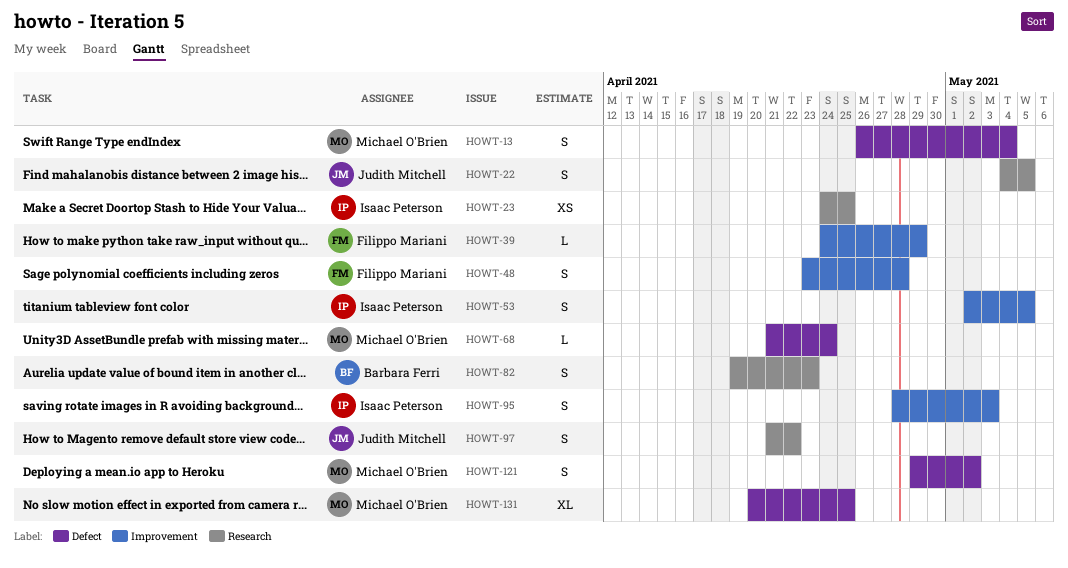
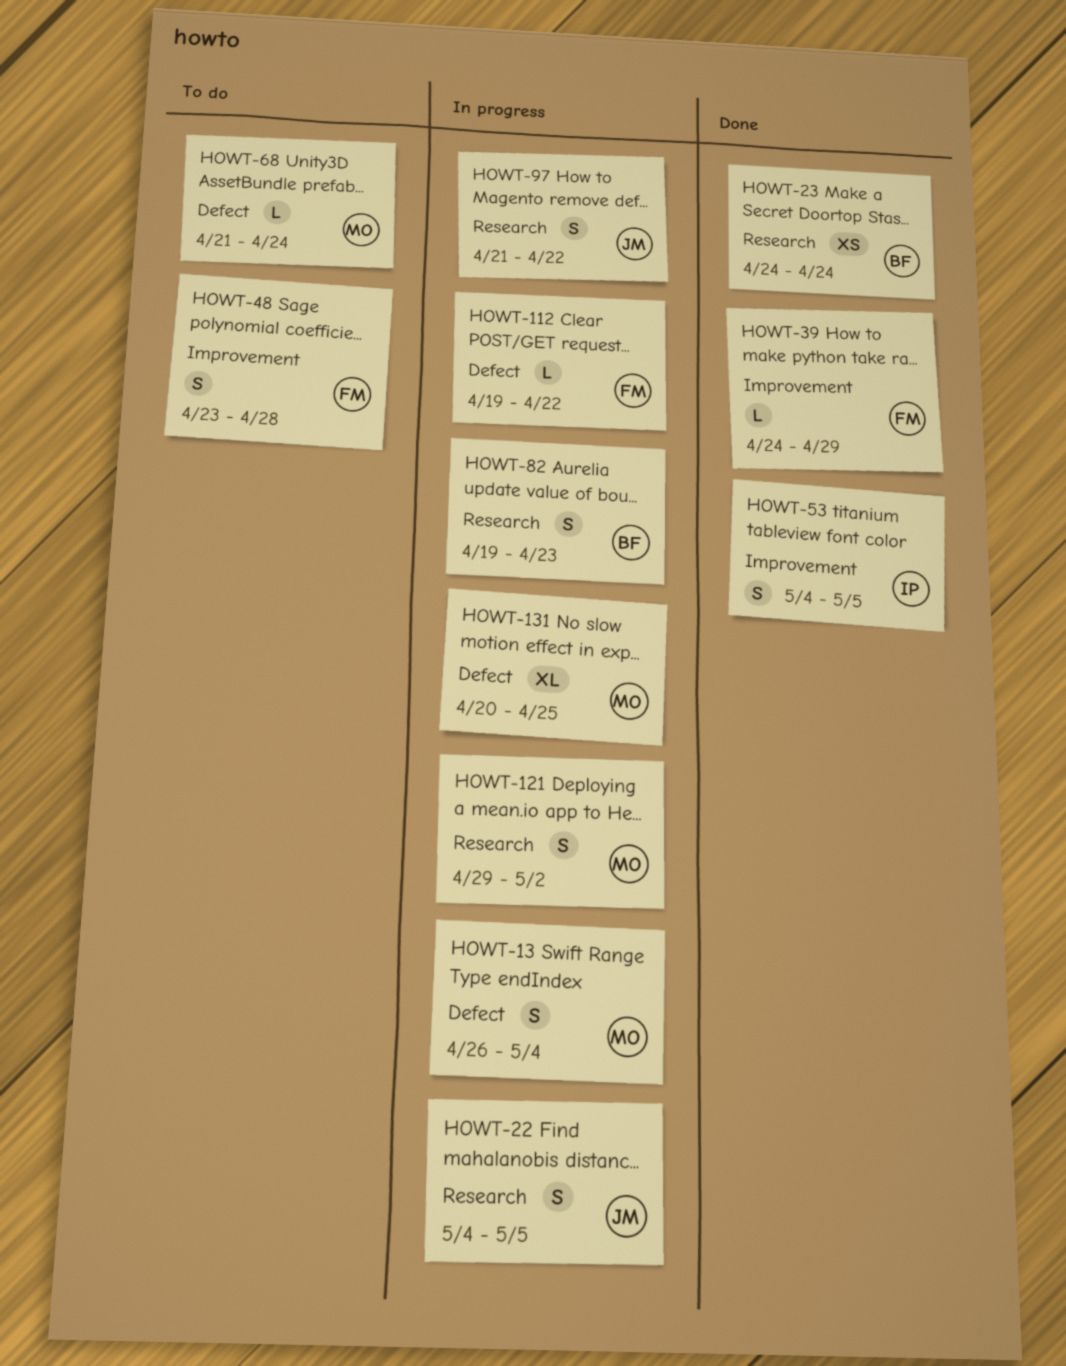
HOWT-23, owner: Isaac Peterson -> Barbara Ferri
HOWT-23, due: Apr 25 -> Apr 24
HOWT-53, start: May 2 -> May 4
HOWT-95: present -> none
HOWT-112: none -> present
HOWT-121, label: Defect -> Research

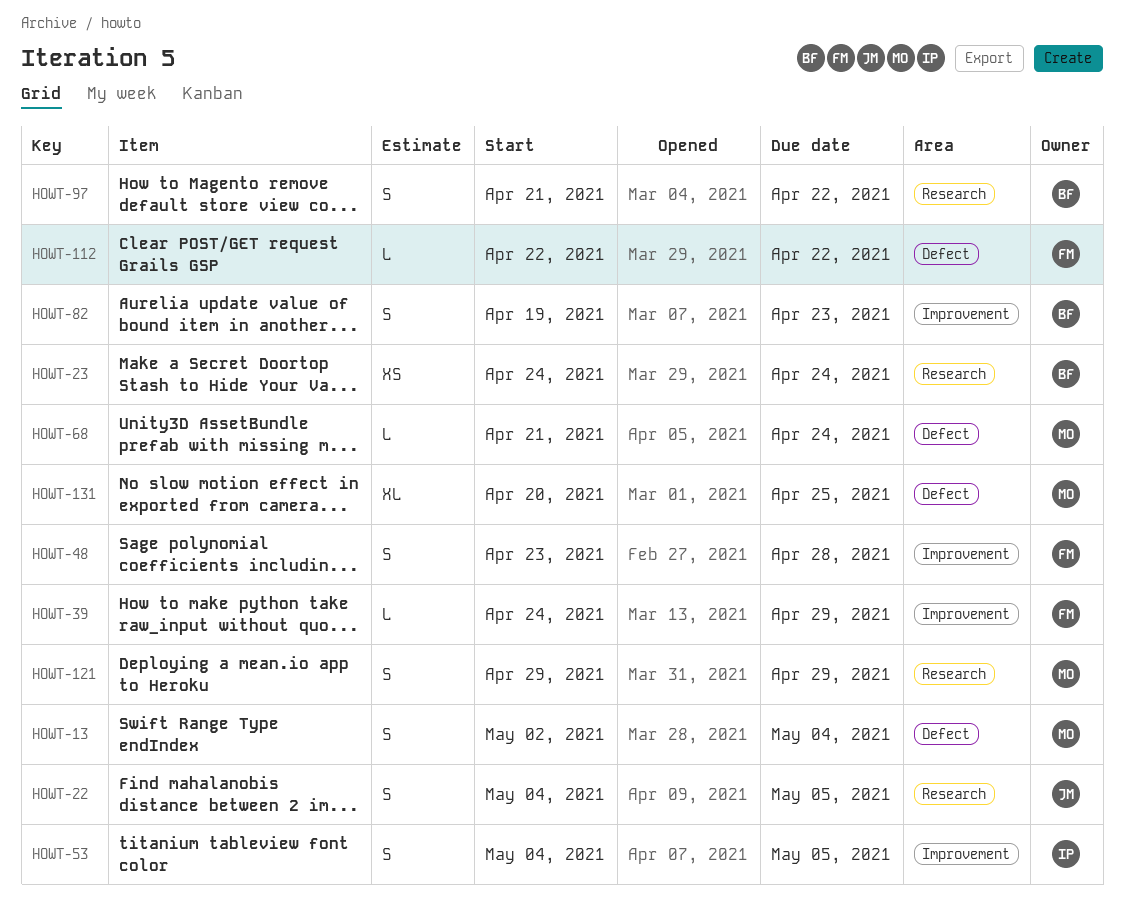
HOWT-13, start: Apr 26 -> May 2
HOWT-82, label: Research -> Improvement
HOWT-97, owner: JM -> BF
HOWT-112, start: Apr 19 -> Apr 22
HOWT-121, due: May 2 -> Apr 29

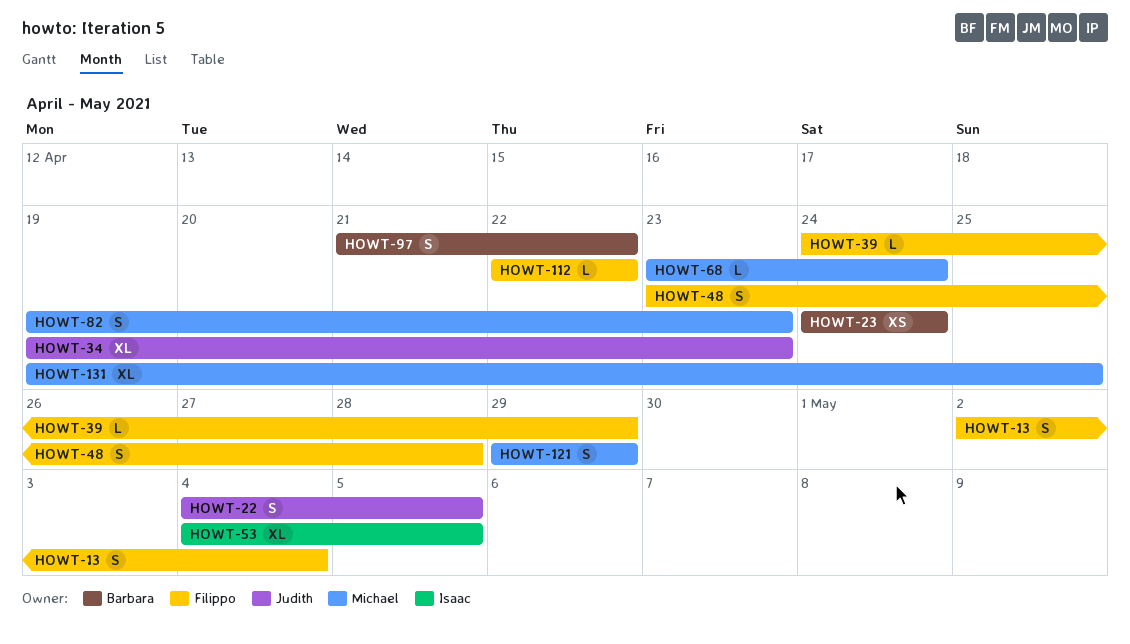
HOWT-13, owner: Michael -> Filippo
HOWT-34: none -> present
HOWT-53, estimate: S -> XL
HOWT-68, start: Apr 21 -> Apr 23
HOWT-82, owner: Barbara -> Michael
HOWT-131, start: Apr 20 -> Apr 19

